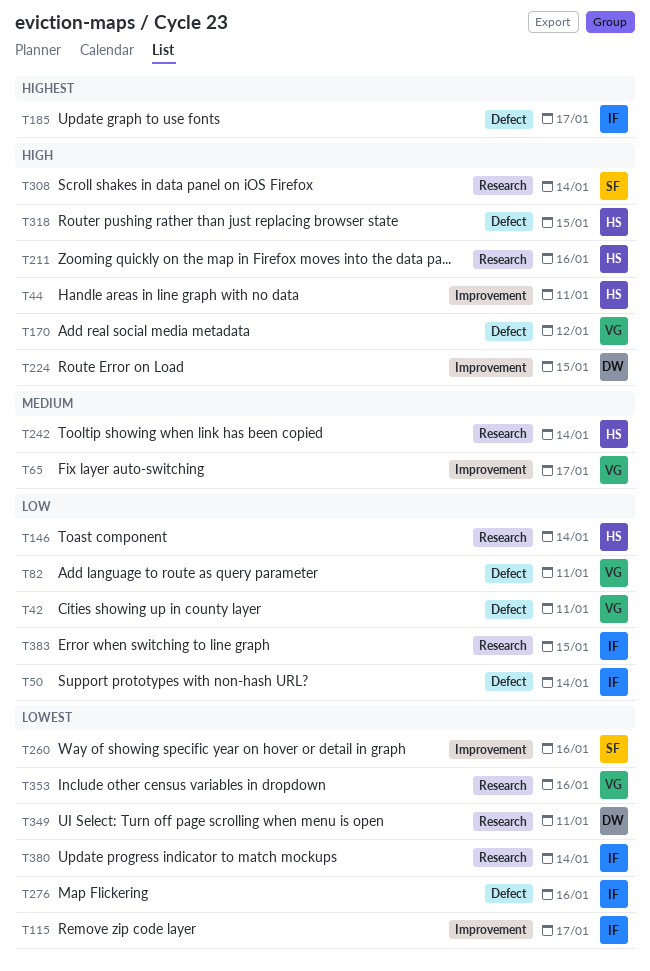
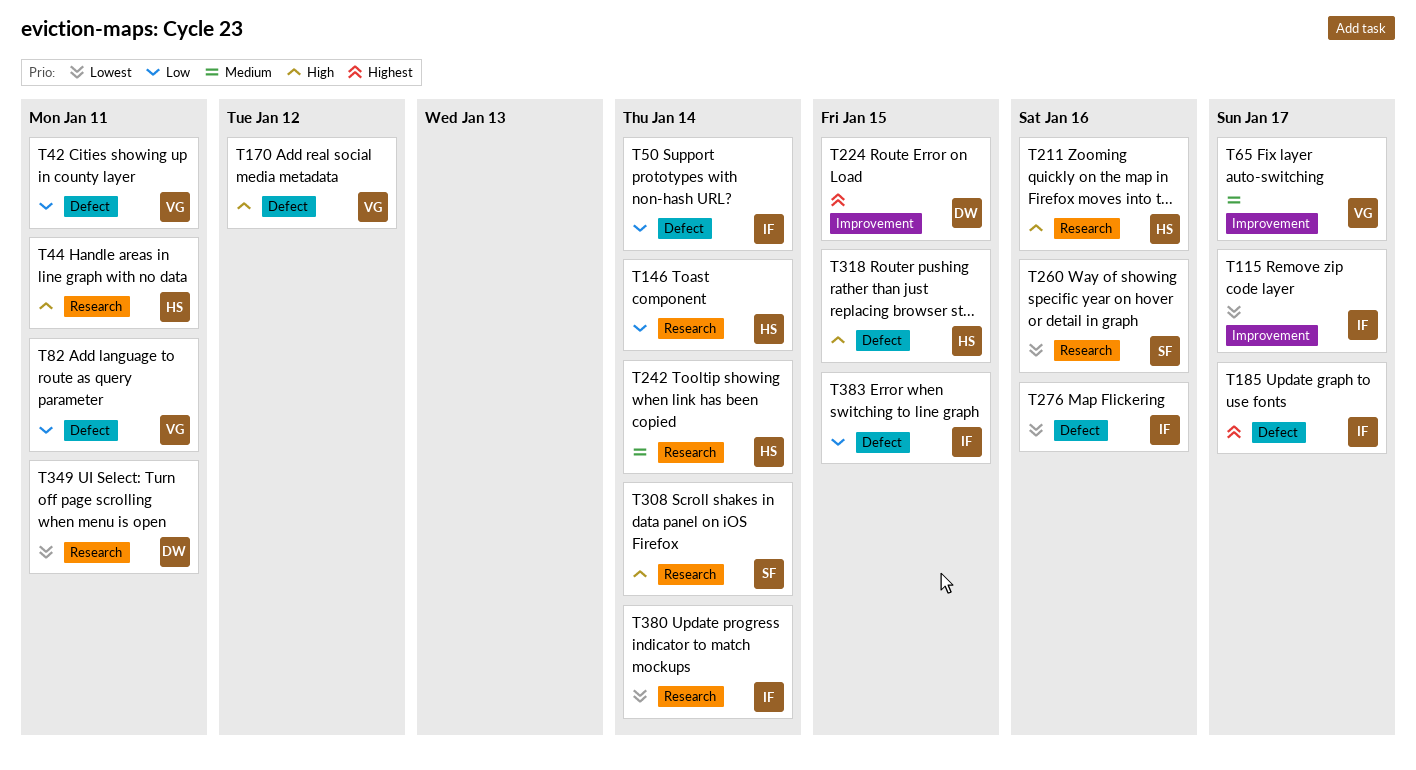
T44, label: Improvement -> Research
T224, priority: High -> Highest
T260, label: Improvement -> Research
T353: present -> none
T383, label: Research -> Defect

